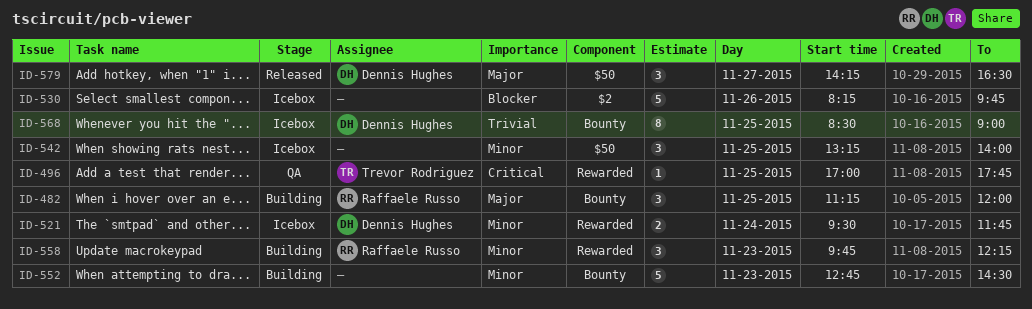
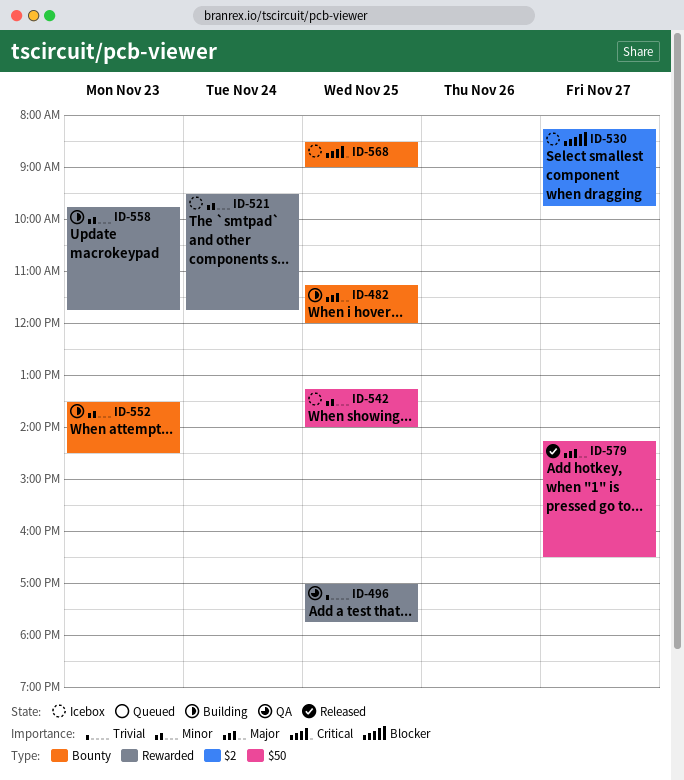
ID-496, priority: Critical -> Trivial
ID-530, day: Nov 26 -> Nov 27
ID-552, begins: 12:45 -> 13:30
ID-558, ends: 12:15 -> 11:45
ID-568, priority: Trivial -> Critical

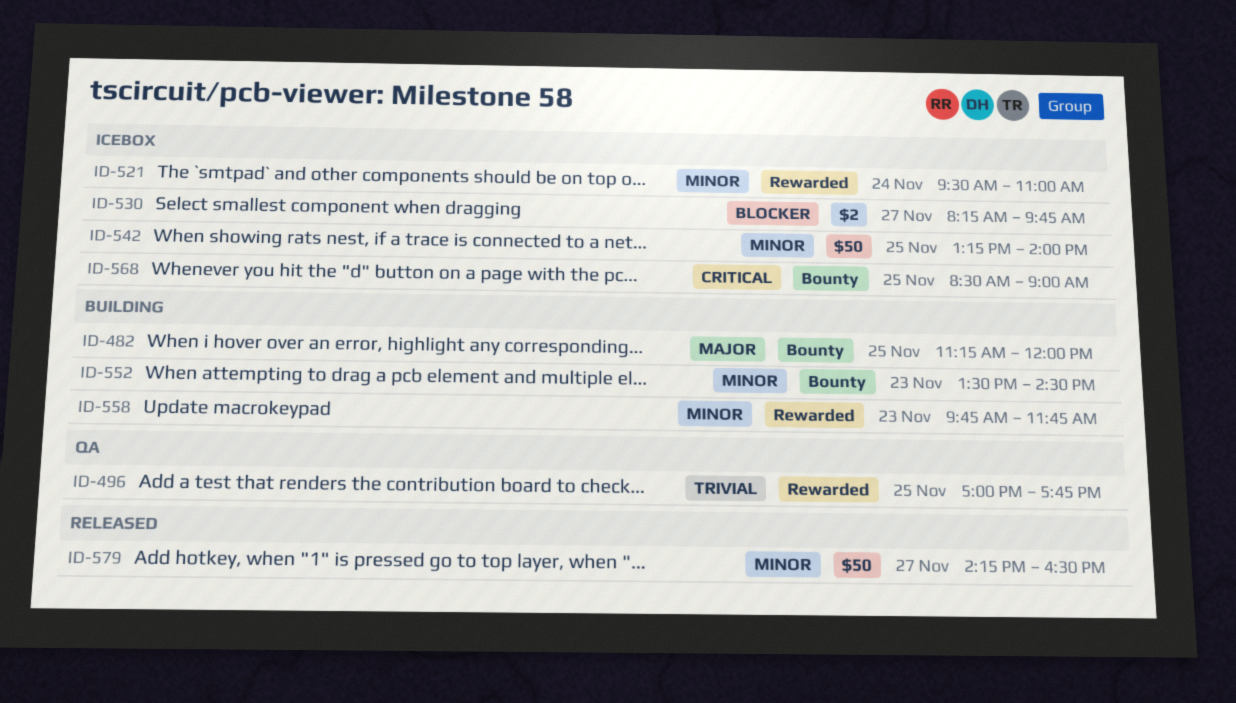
ID-521, ends: 11:45 -> 11:00
ID-579, priority: Major -> Minor

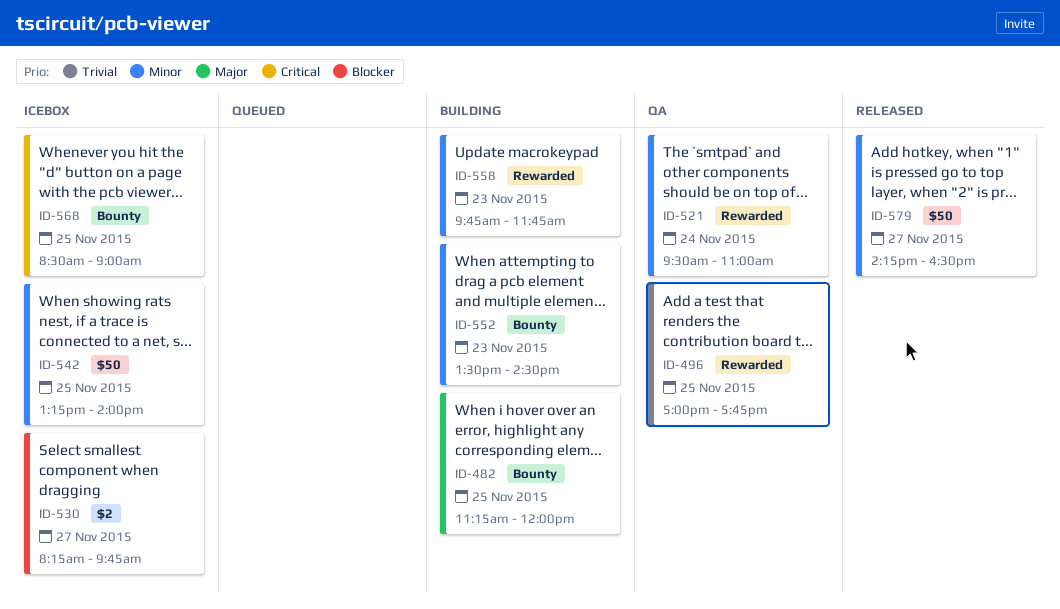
ID-521, status: Icebox -> QA

